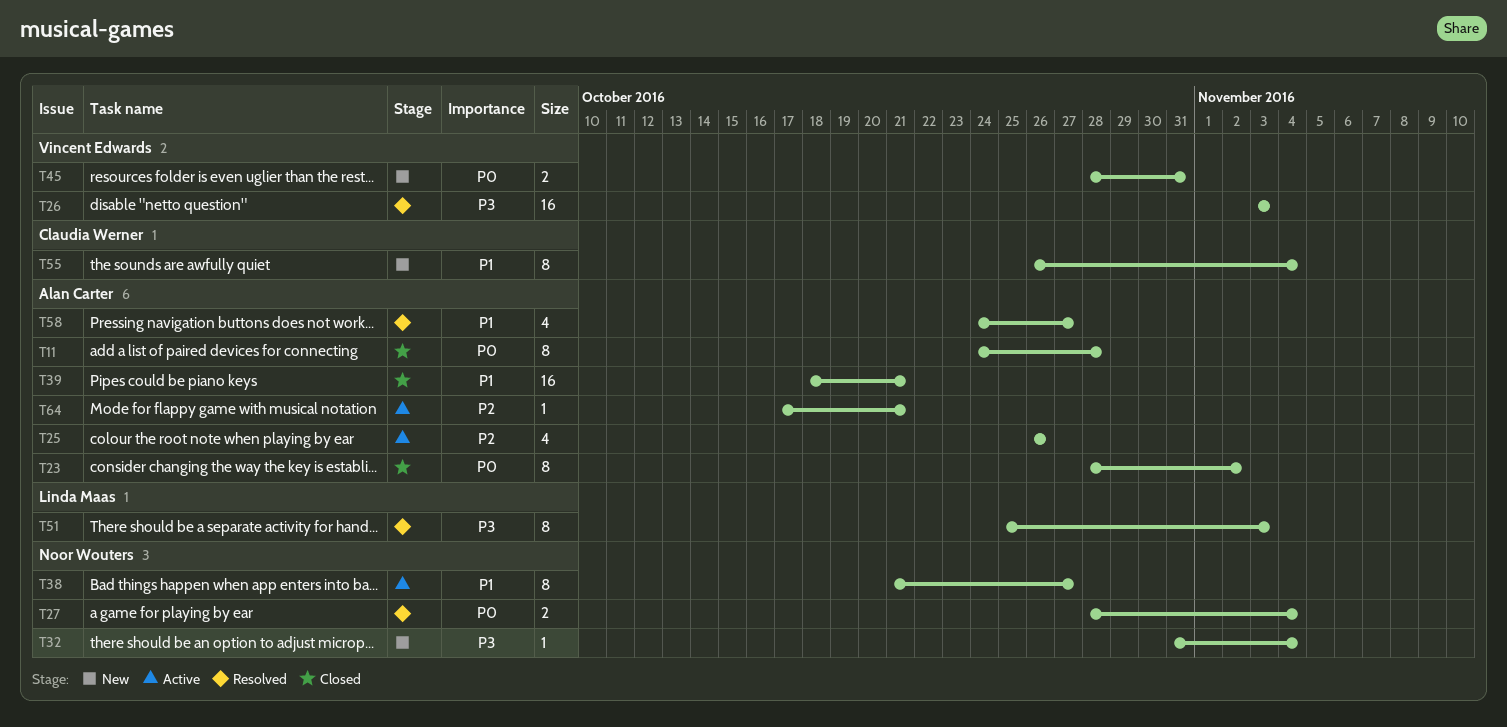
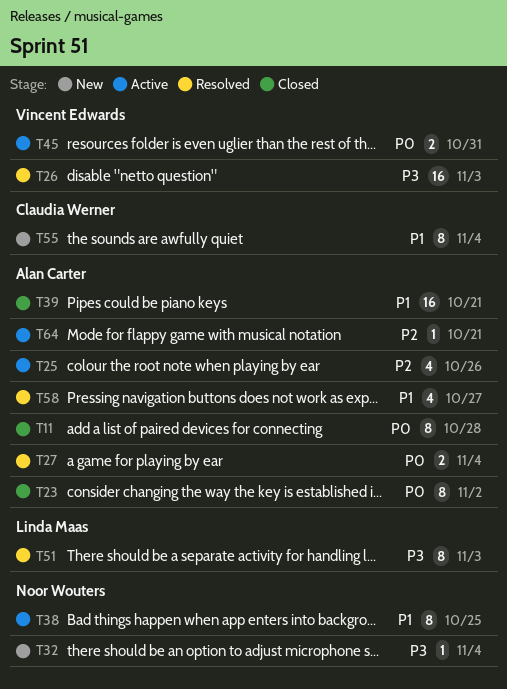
T27, owner: Noor Wouters -> Alan Carter
T38, due: Oct 27 -> Oct 25
T45, status: New -> Active

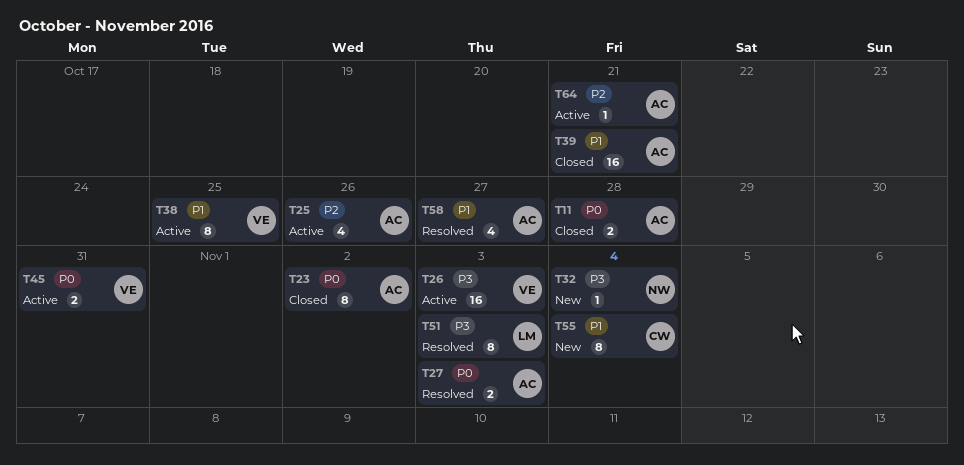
T11, estimate: 8 -> 2
T26, status: Resolved -> Active
T27, due: Nov 4 -> Nov 3
T38, owner: Noor Wouters -> Vincent Edwards

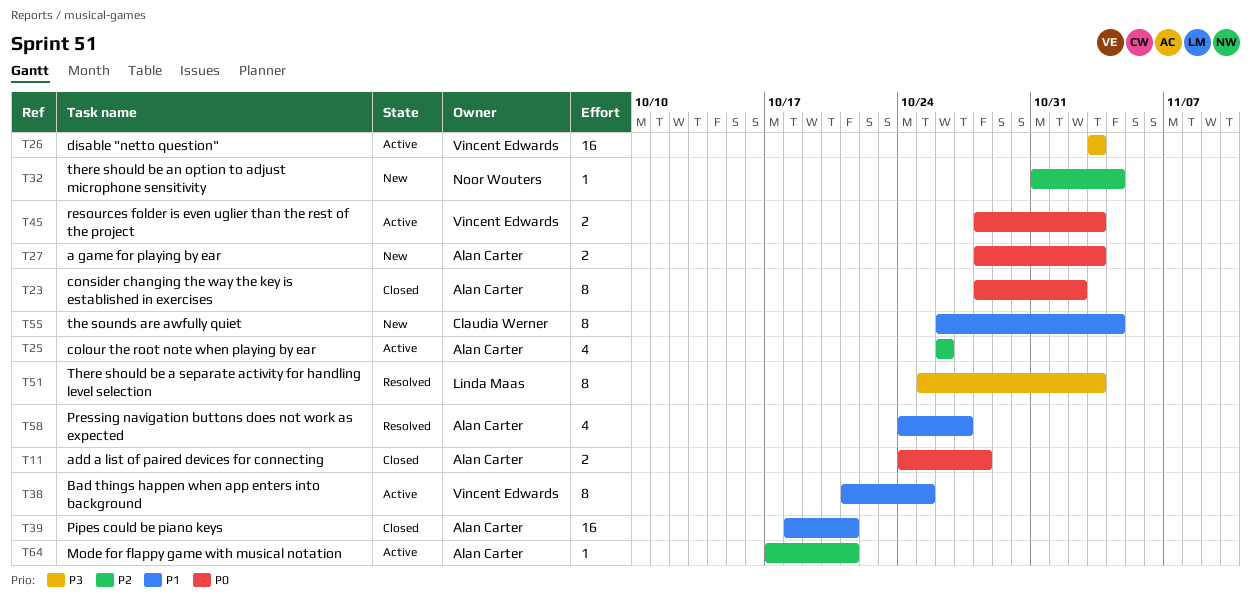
T27, status: Resolved -> New
T32, priority: P3 -> P2
T45, due: Oct 31 -> Nov 3

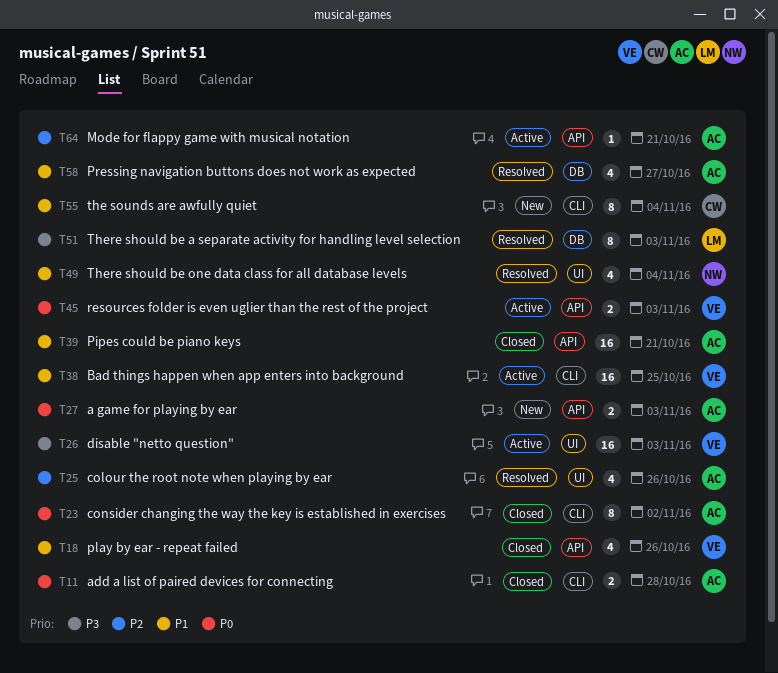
T18: none -> present
T25, status: Active -> Resolved
T32: present -> none
T38, estimate: 8 -> 16
T49: none -> present

